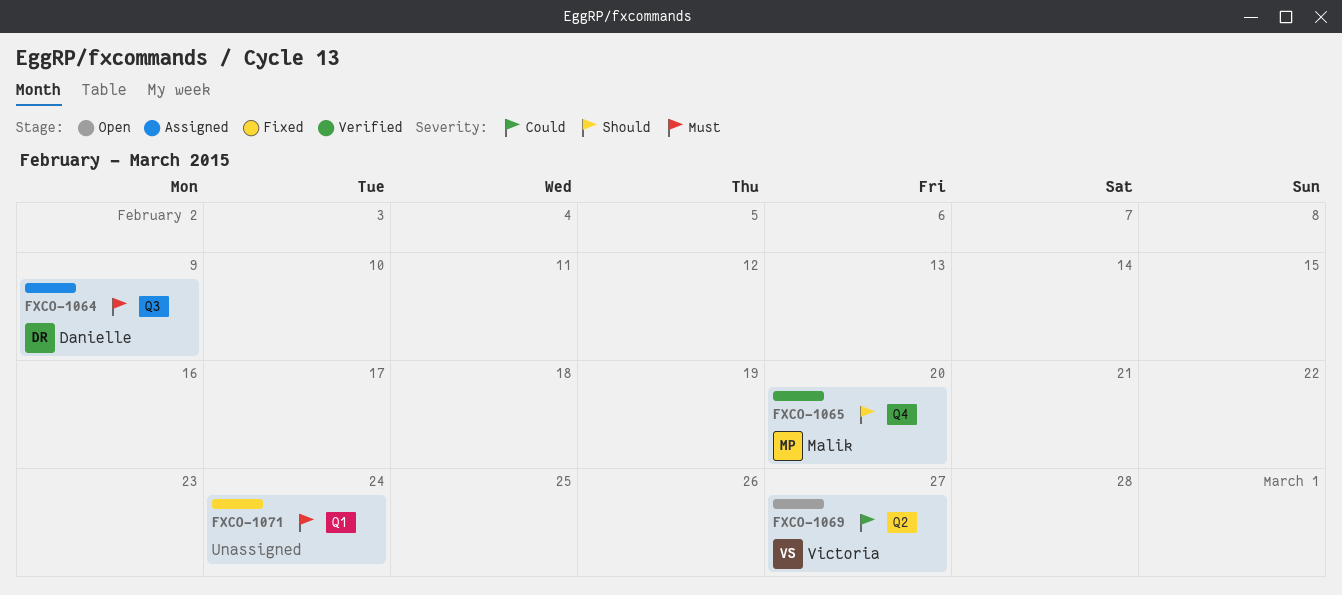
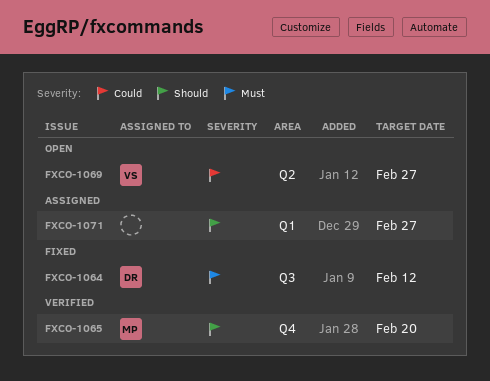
FXCO-1064, status: Assigned -> Fixed
FXCO-1064, due: Feb 9 -> Feb 12
FXCO-1071, status: Fixed -> Assigned
FXCO-1071, priority: Must -> Should
FXCO-1071, due: Feb 24 -> Feb 27

